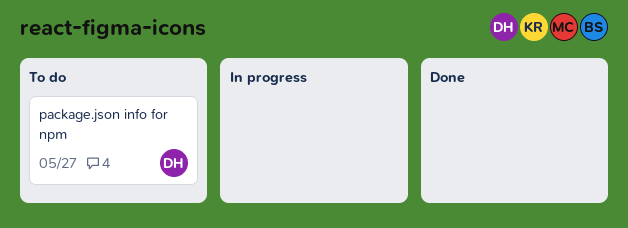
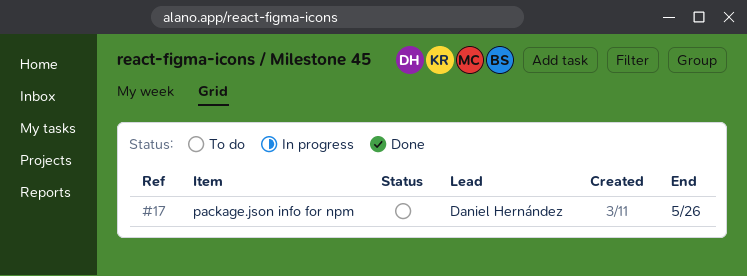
package.json info for npm, due: May 27 -> May 26

